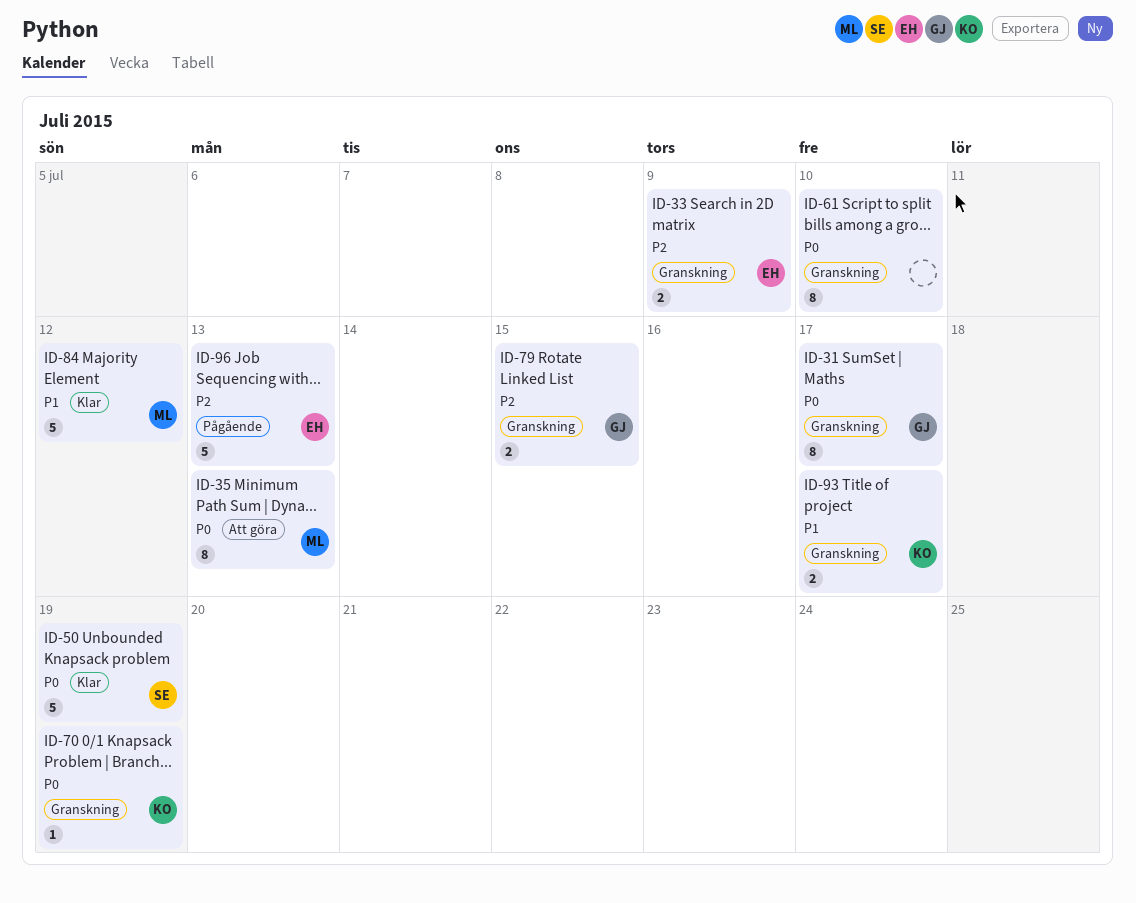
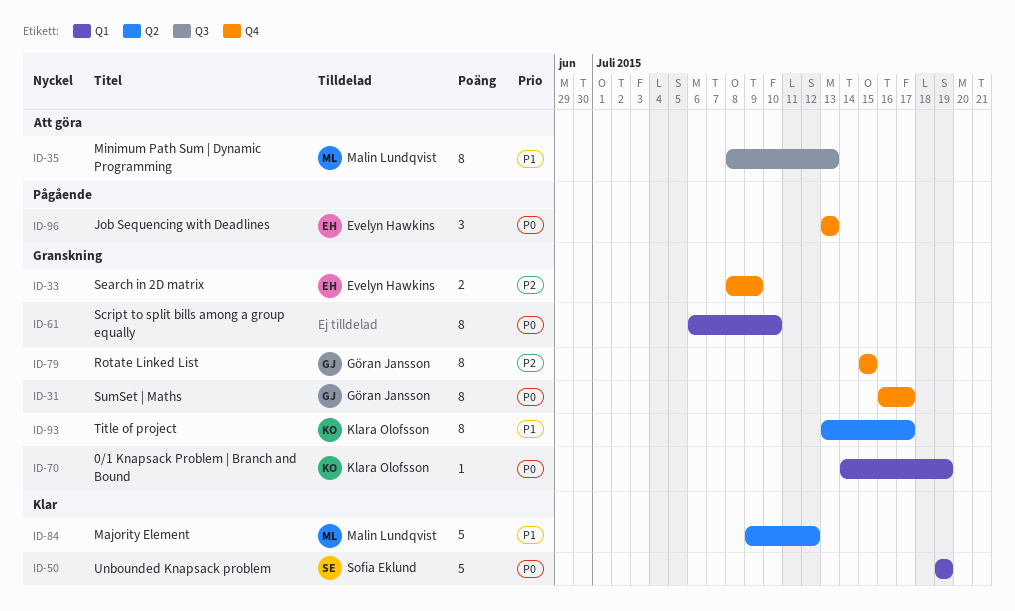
ID-35, priority: P0 -> P1
ID-79, estimate: 2 -> 8
ID-93, estimate: 2 -> 8
ID-96, priority: P2 -> P0
ID-96, estimate: 5 -> 3

